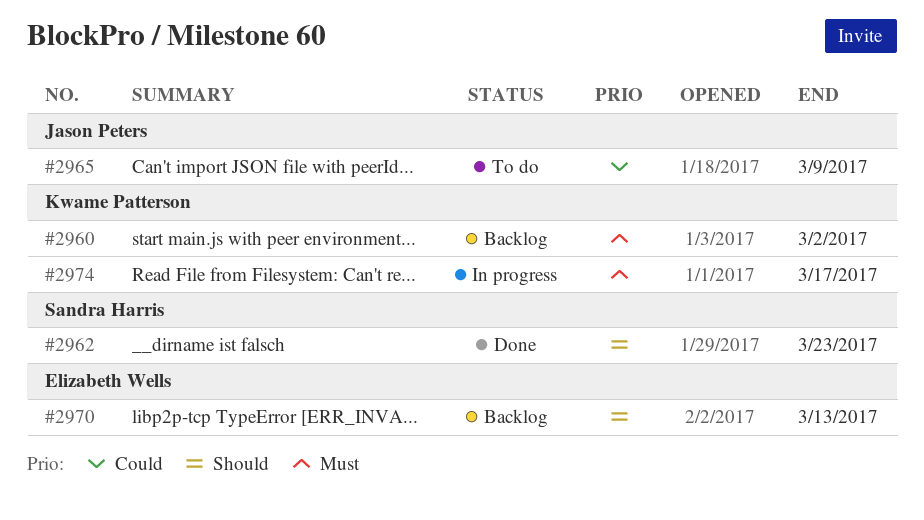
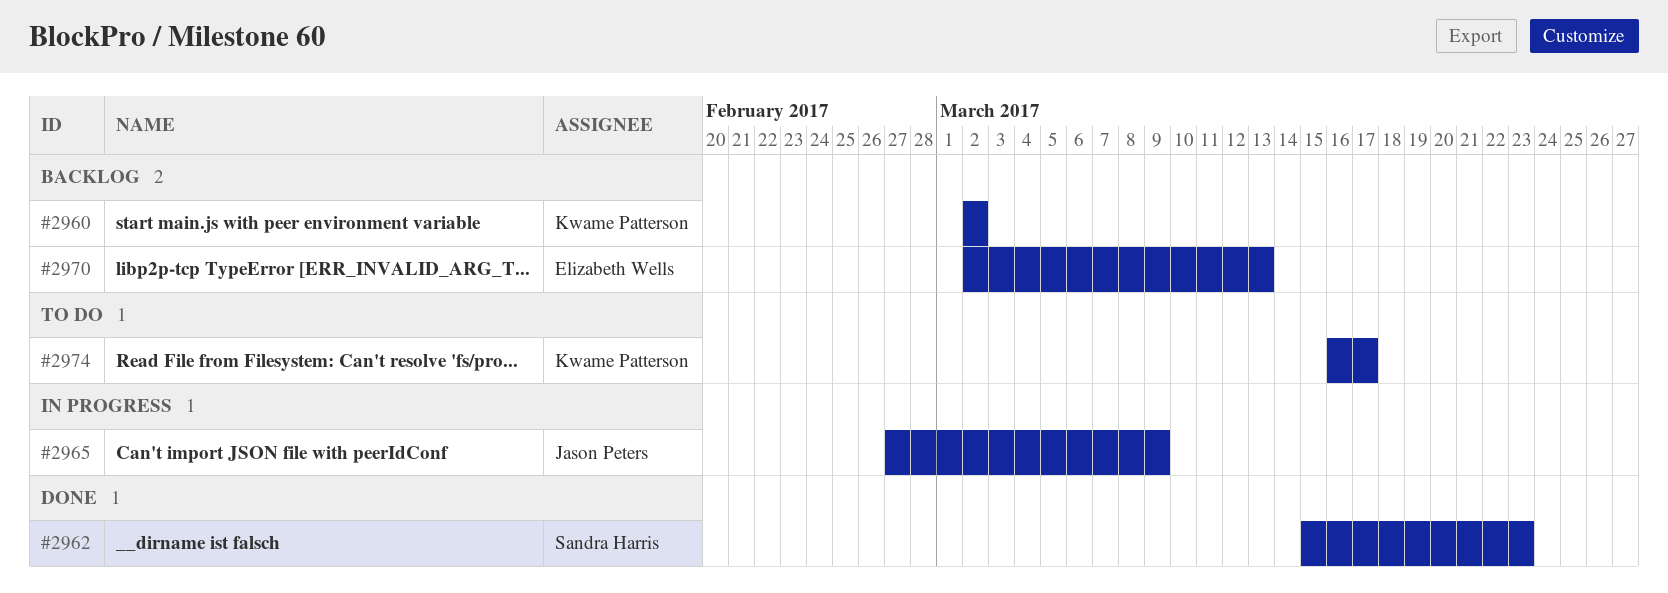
#2965, status: To do -> In progress
#2974, status: In progress -> To do

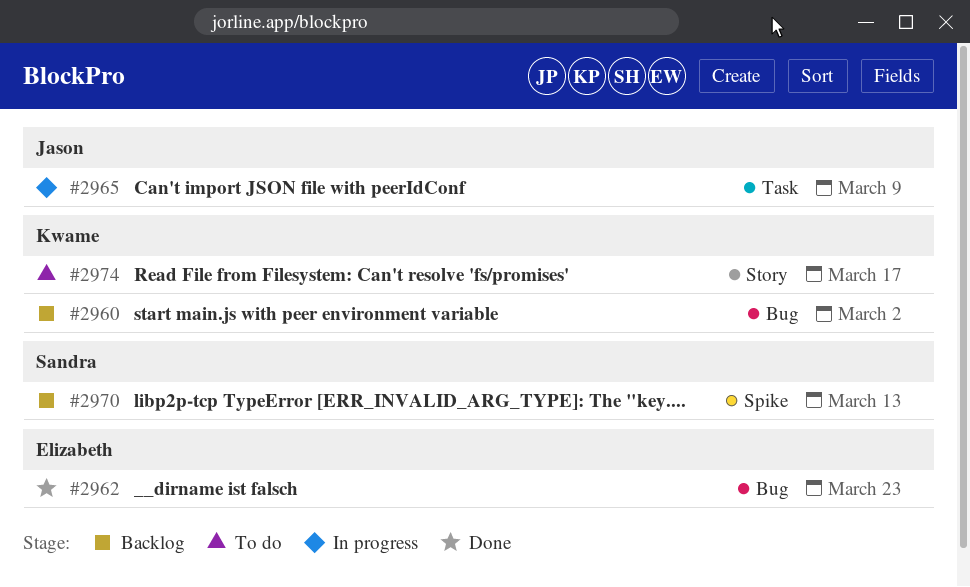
#2962, owner: Sandra Harris -> Elizabeth Wells
#2970, owner: Elizabeth Wells -> Sandra Harris

